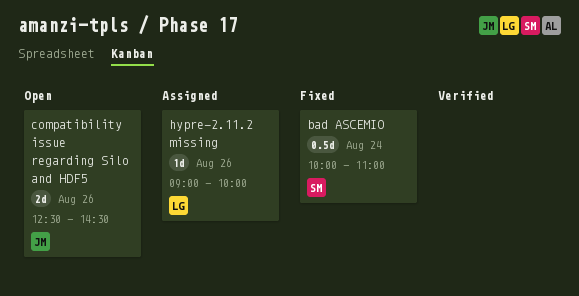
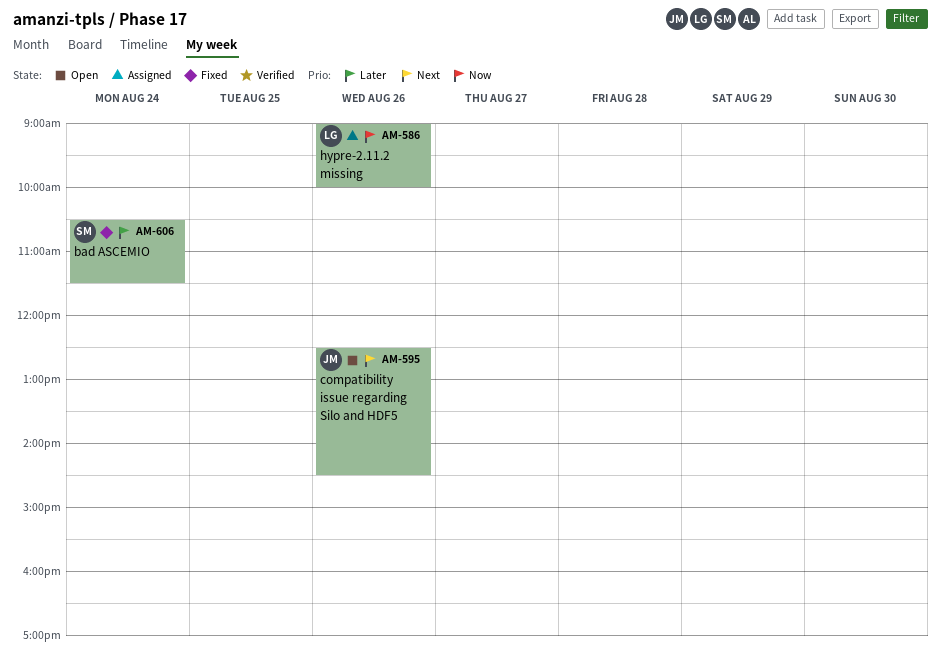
bad ASCEMIO, begins: 10:00 -> 10:30
bad ASCEMIO, ends: 11:00 -> 11:30

